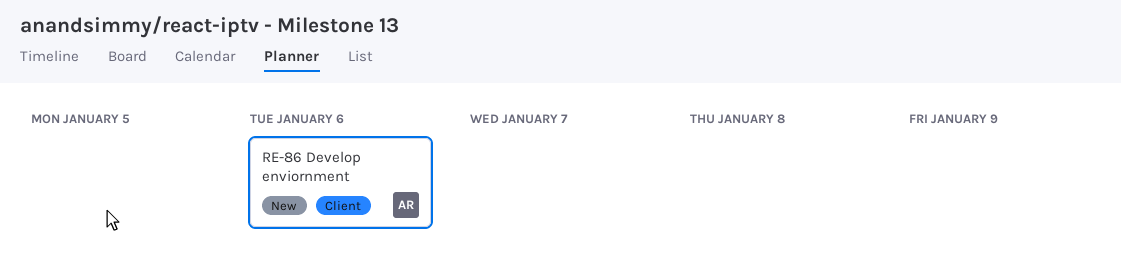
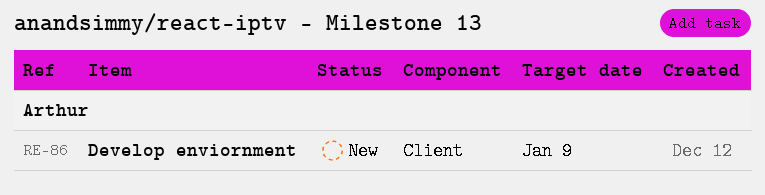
RE-86, due: Jan 6 -> Jan 9

